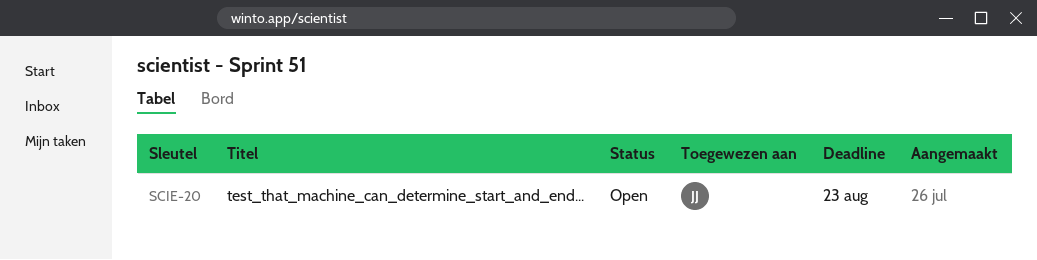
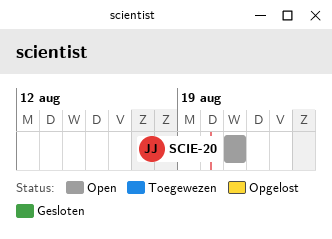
SCIE-20, due: Aug 23 -> Aug 21

